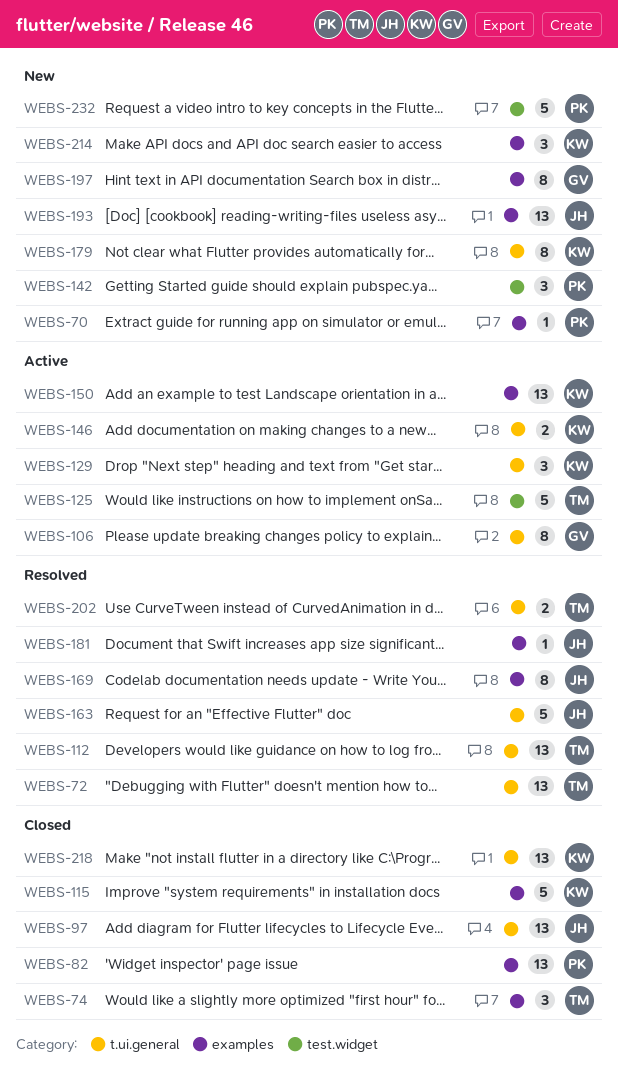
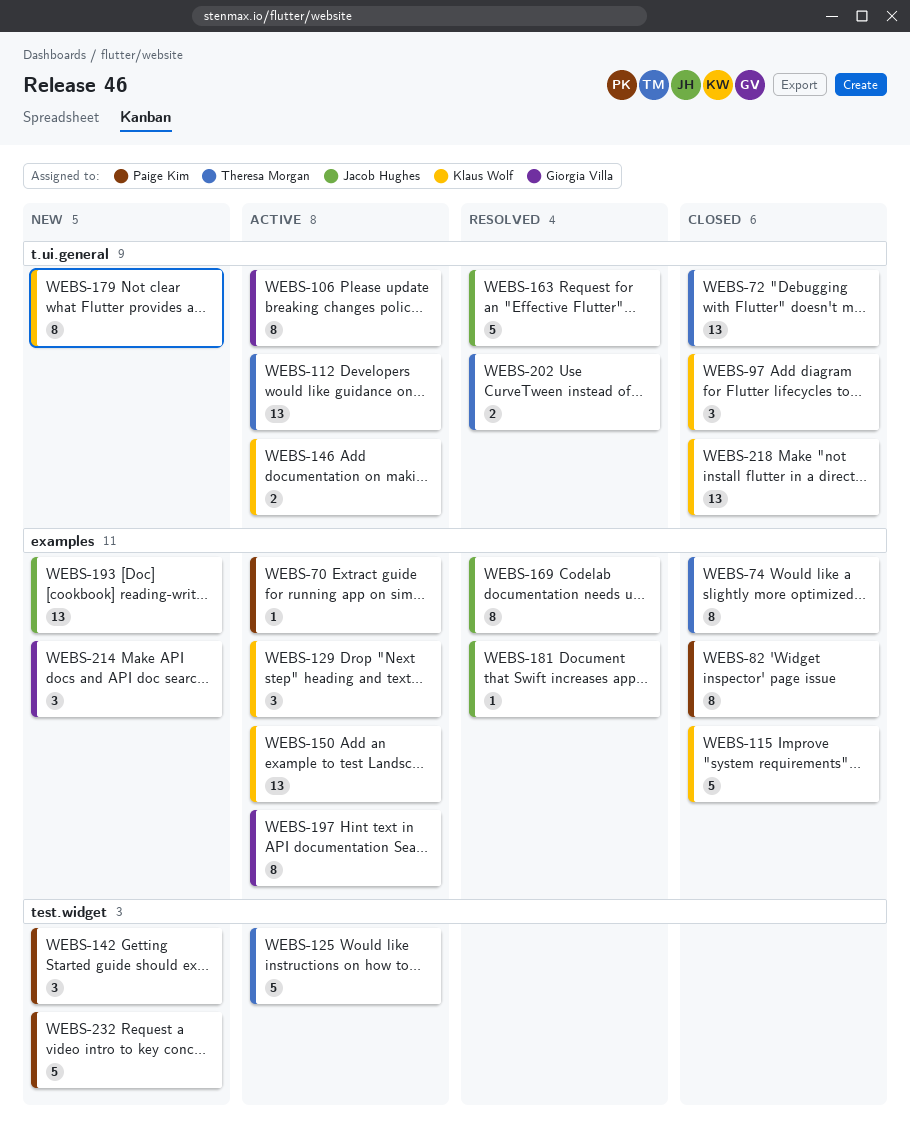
WEBS-70, status: New -> Active
WEBS-72, status: Resolved -> Closed
WEBS-74, estimate: 3 -> 8
WEBS-82, estimate: 13 -> 8
WEBS-97, owner: Jacob Hughes -> Klaus Wolf
WEBS-97, estimate: 13 -> 3
WEBS-112, status: Resolved -> Active
WEBS-129, label: t.ui.general -> examples
WEBS-197, status: New -> Active
WEBS-214, owner: Klaus Wolf -> Giorgia Villa

